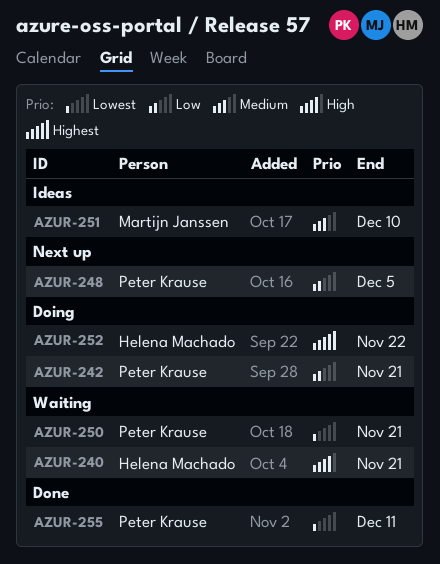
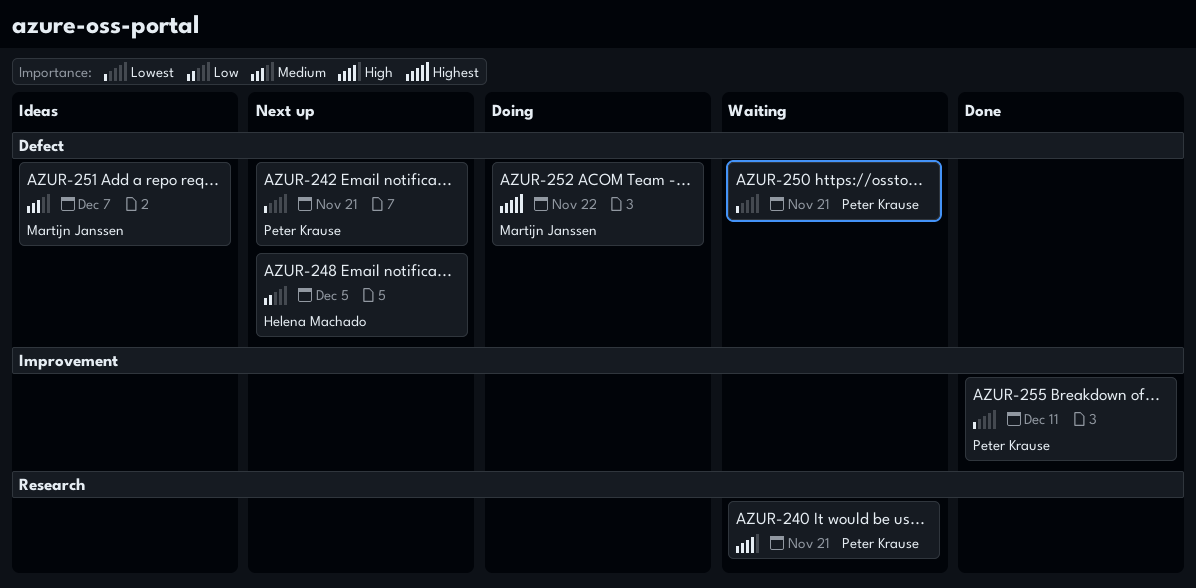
AZUR-240, owner: Helena Machado -> Peter Krause
AZUR-242, status: Doing -> Next up
AZUR-242, priority: Low -> Lowest
AZUR-248, owner: Peter Krause -> Helena Machado
AZUR-251, due: Dec 10 -> Dec 7
AZUR-252, owner: Helena Machado -> Martijn Janssen

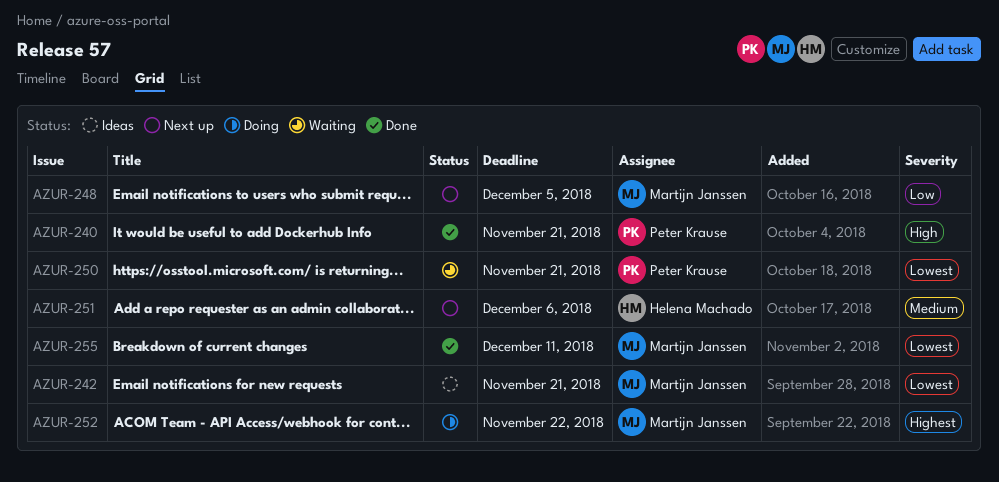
AZUR-240, status: Waiting -> Done
AZUR-242, status: Next up -> Ideas
AZUR-242, owner: Peter Krause -> Martijn Janssen
AZUR-248, owner: Helena Machado -> Martijn Janssen
AZUR-251, status: Ideas -> Next up
AZUR-251, owner: Martijn Janssen -> Helena Machado
AZUR-251, due: Dec 7 -> Dec 6
AZUR-255, owner: Peter Krause -> Martijn Janssen

